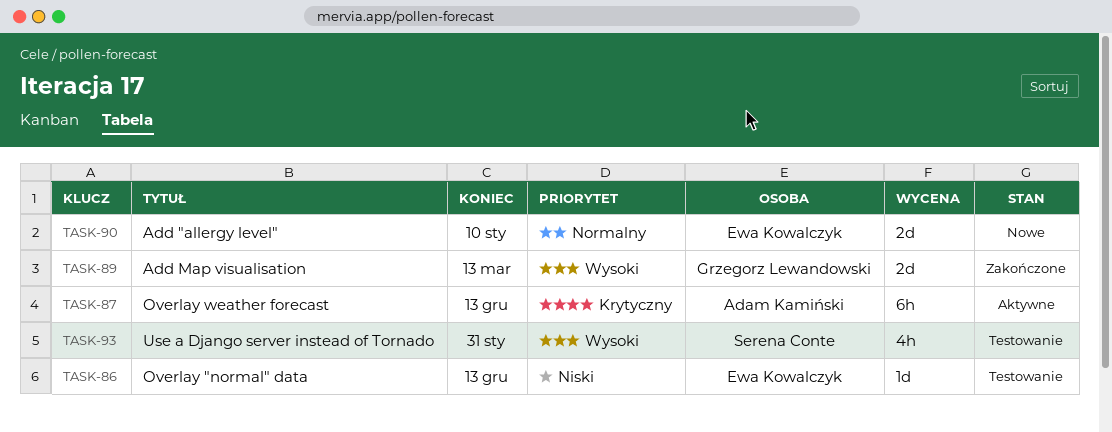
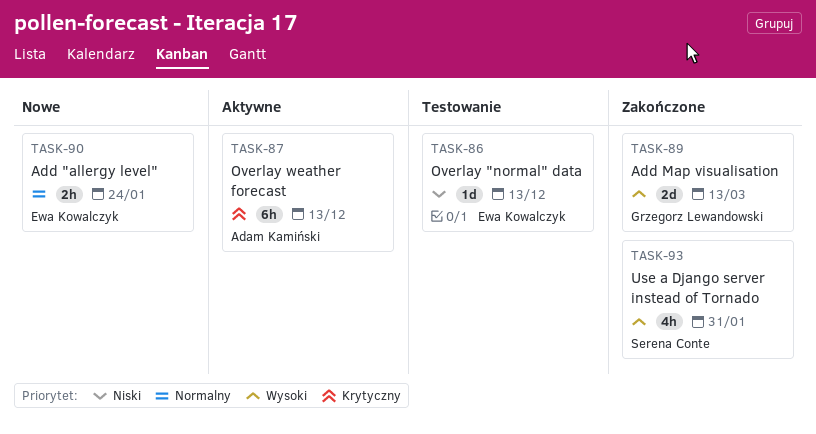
TASK-90, estimate: 2d -> 2h
TASK-90, due: Jan 10 -> Jan 24
TASK-93, status: Testowanie -> Zakończone

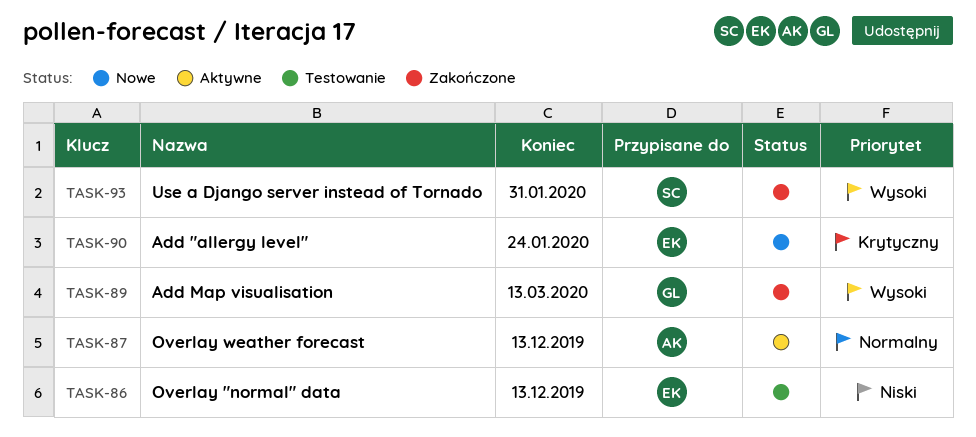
TASK-87, priority: Krytyczny -> Normalny
TASK-90, priority: Normalny -> Krytyczny

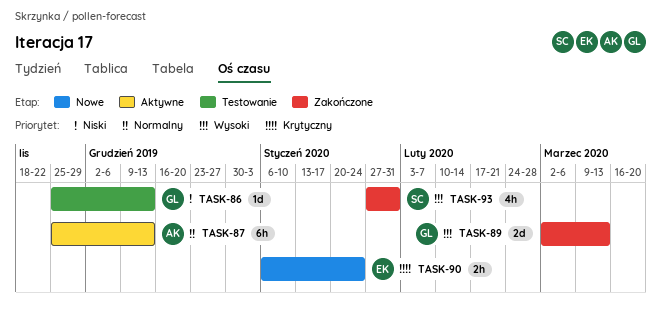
TASK-86, owner: EK -> GL

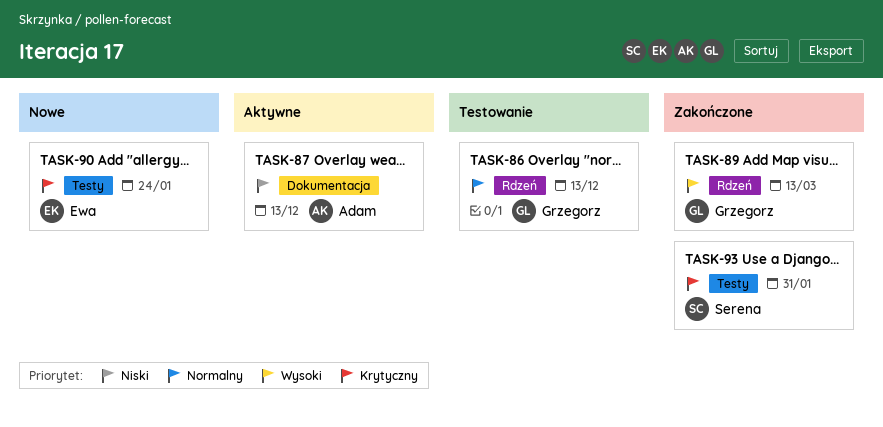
TASK-86, priority: Niski -> Normalny
TASK-87, priority: Normalny -> Niski
TASK-93, priority: Wysoki -> Krytyczny

